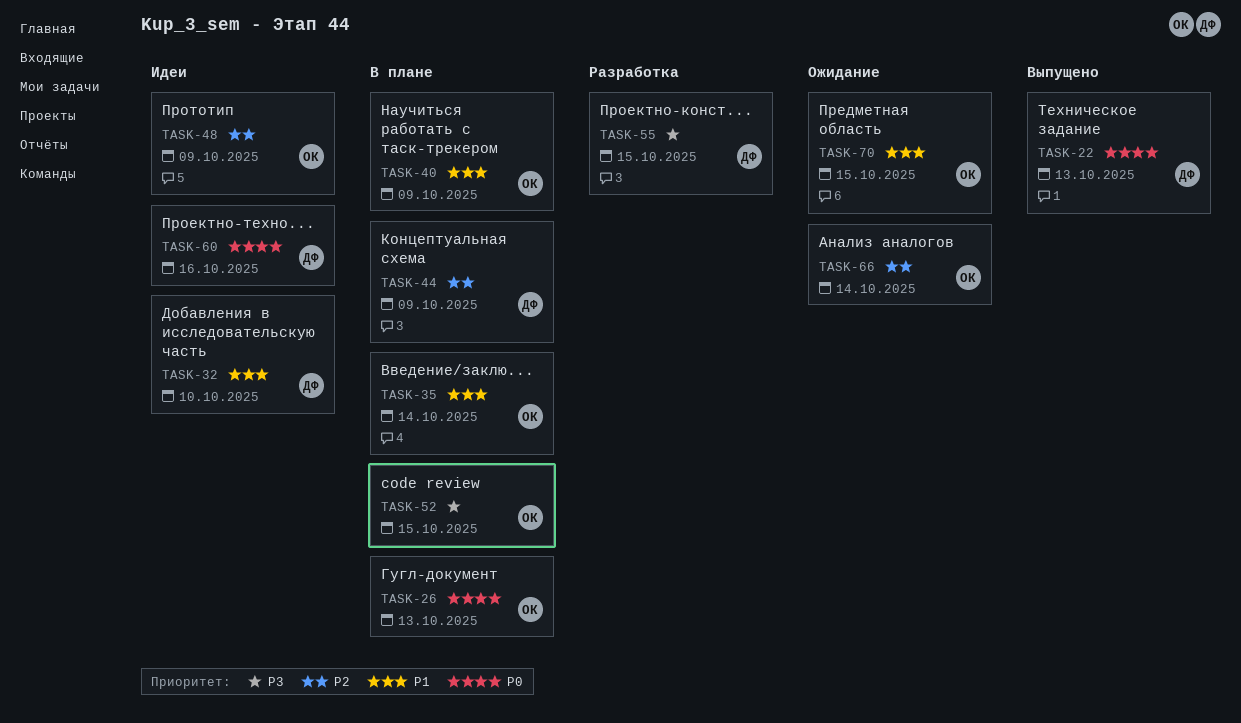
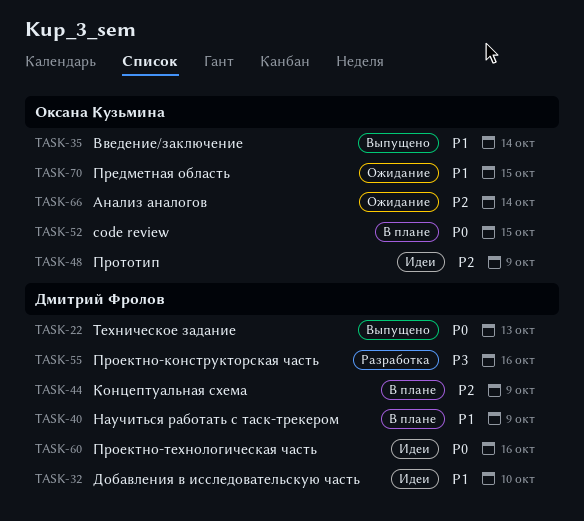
TASK-26: present -> none
TASK-35, status: В плане -> Выпущено
TASK-40, owner: Оксана Кузьмина -> Дмитрий Фролов
TASK-52, priority: P3 -> P0
TASK-55, due: Oct 15 -> Oct 16

